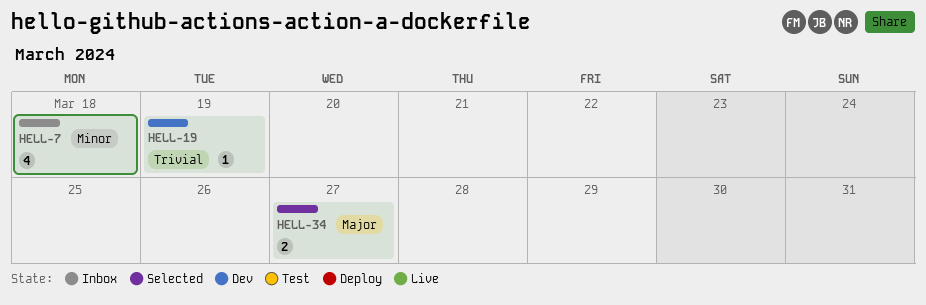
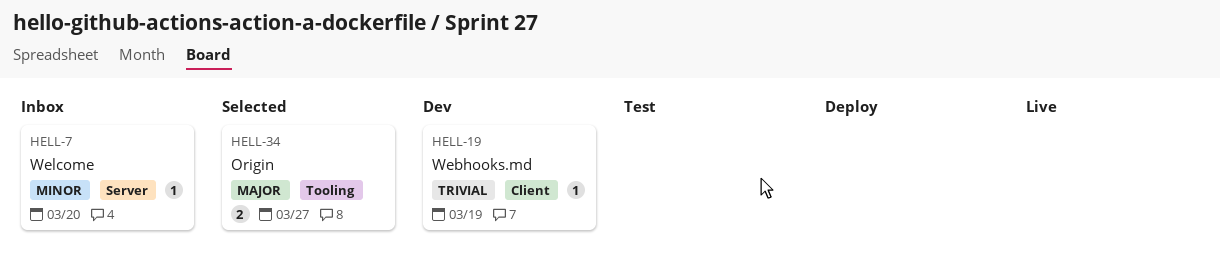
HELL-7, estimate: 4 -> 1
HELL-7, due: Mar 18 -> Mar 20

